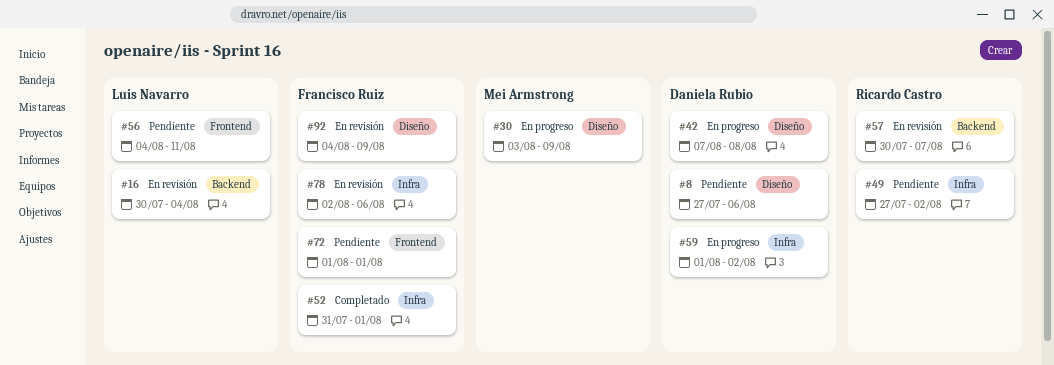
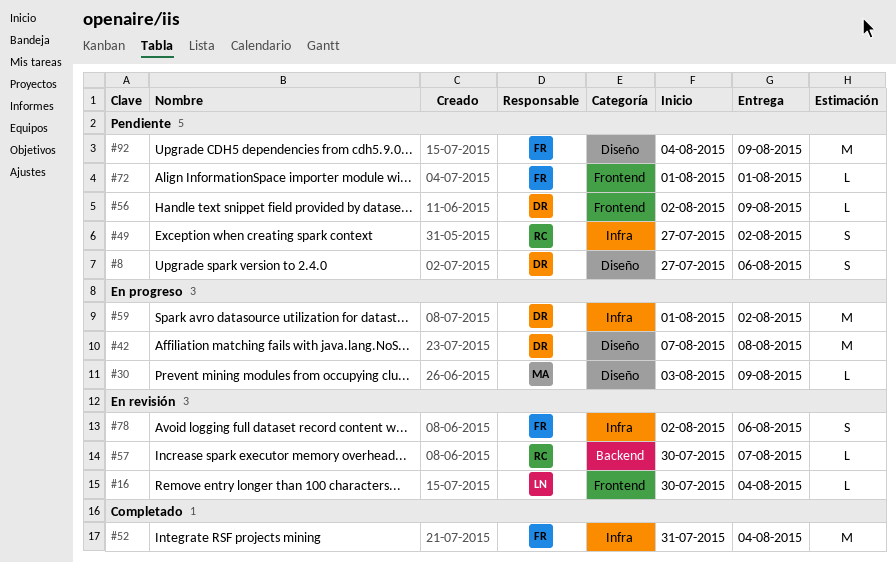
#16, label: Backend -> Frontend
#52, due: Aug 1 -> Aug 4
#56, owner: Luis Navarro -> Daniela Rubio
#56, start: Aug 4 -> Aug 2
#56, due: Aug 11 -> Aug 9
#92, status: En revisión -> Pendiente

